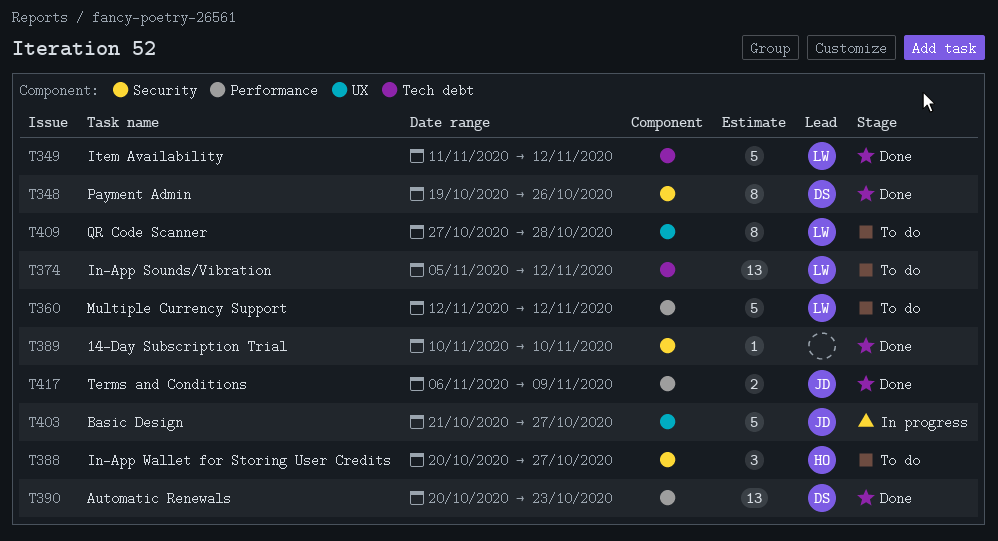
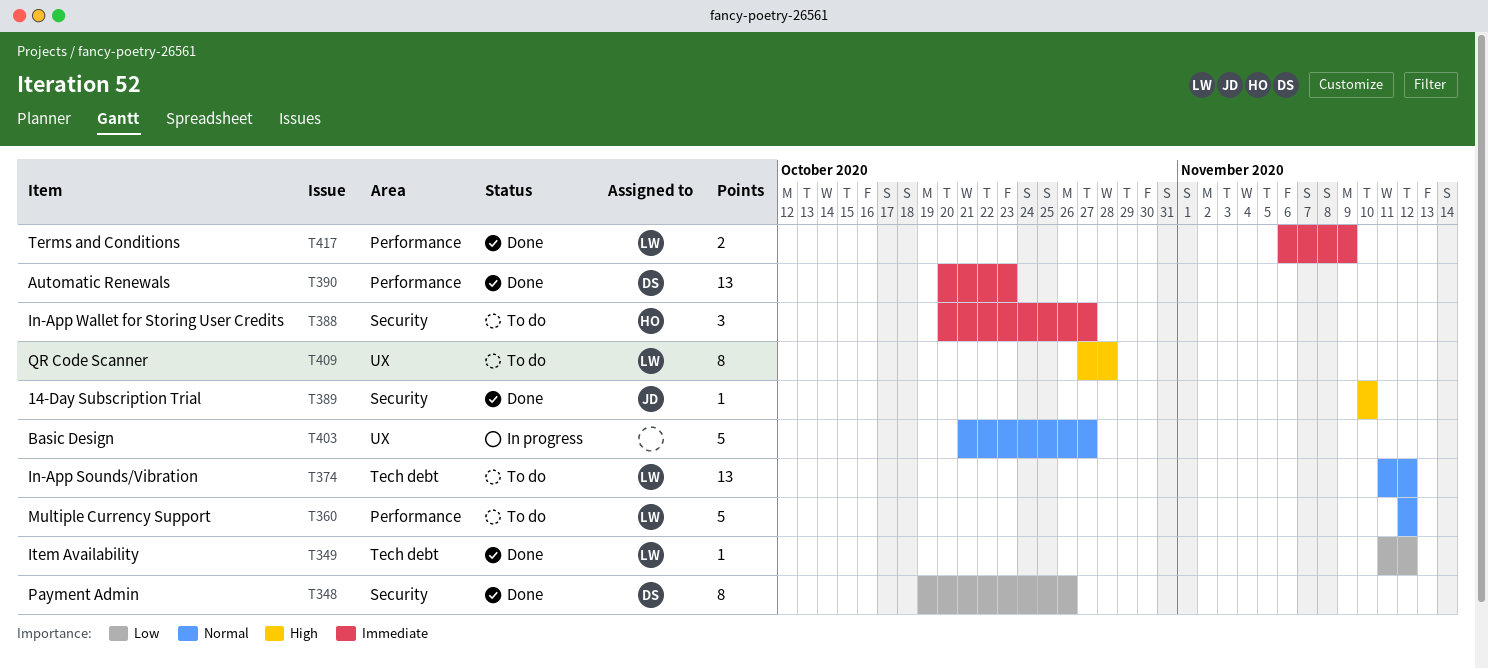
T349, estimate: 5 -> 1
T374, start: Nov 5 -> Nov 11
T389, owner: none -> JD
T403, owner: JD -> none
T417, owner: JD -> LW

